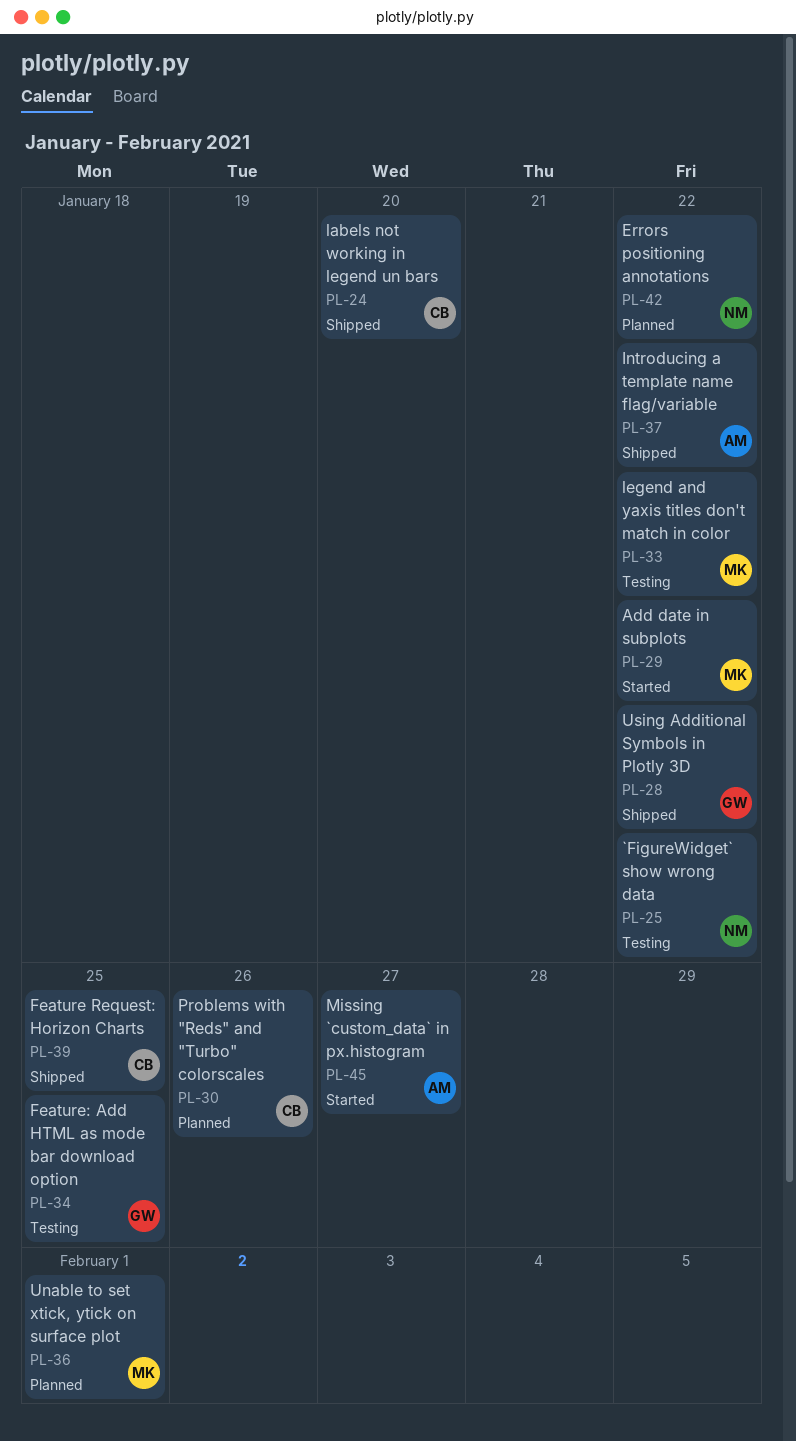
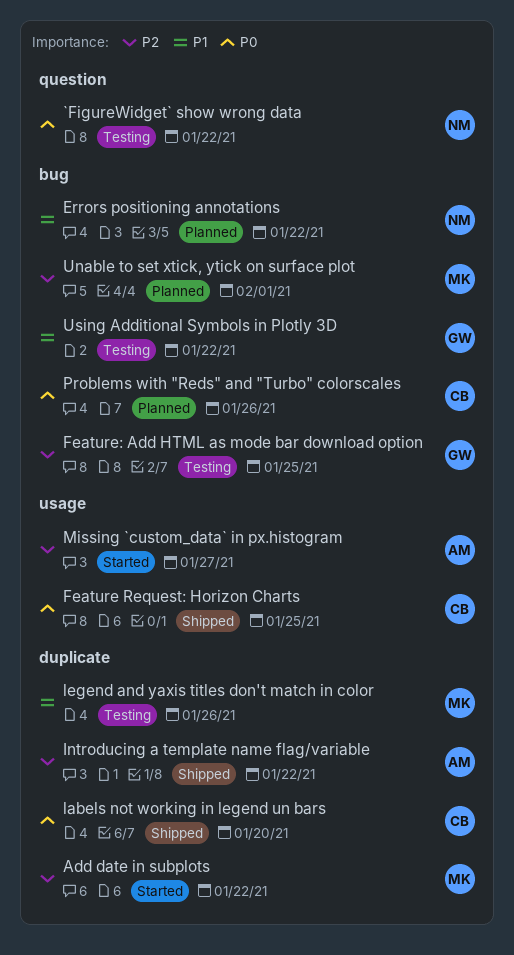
legend and yaxis titles don't match in color, due: Jan 22 -> Jan 26
Using Additional Symbols in Plotly 3D, status: Shipped -> Testing

